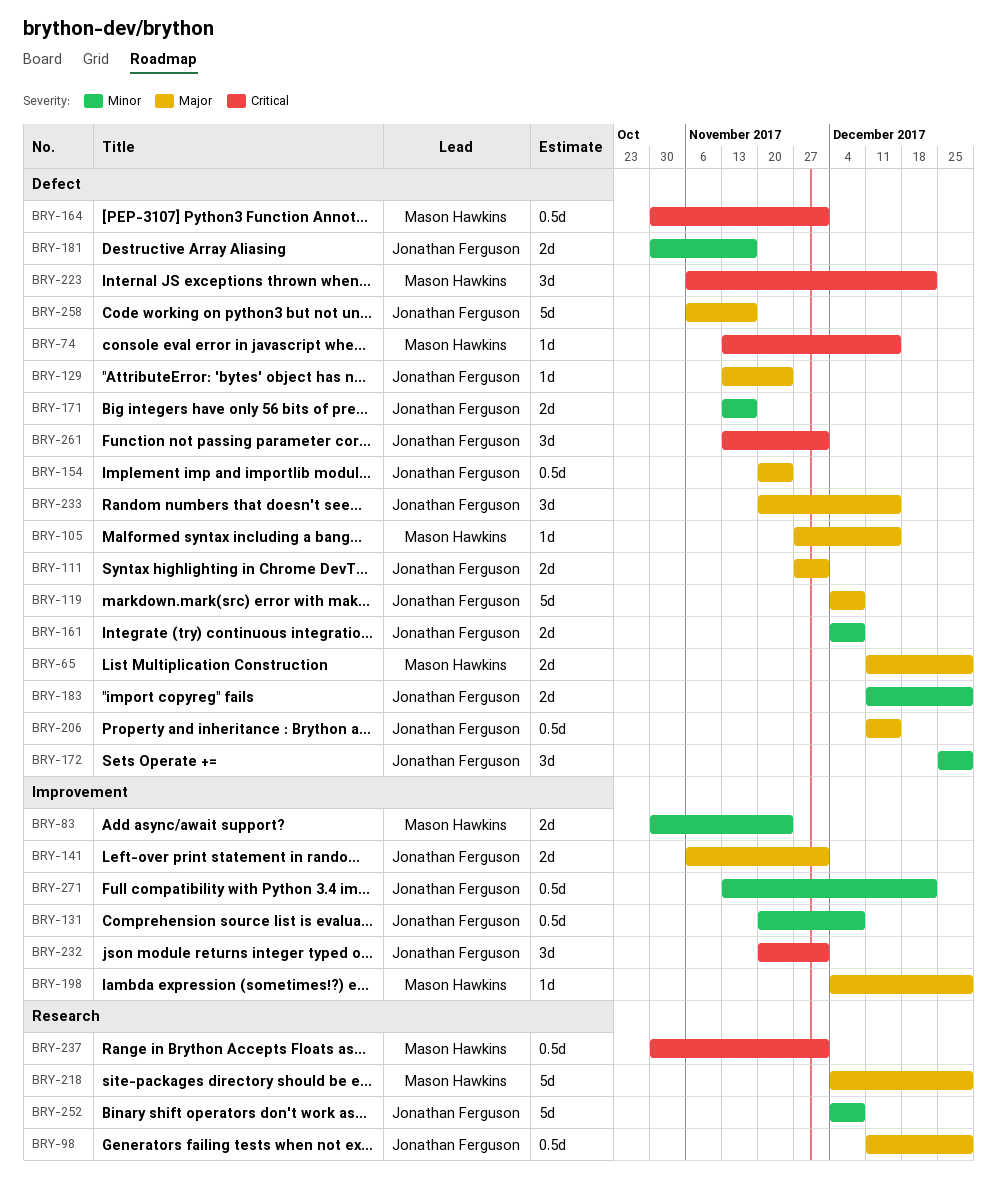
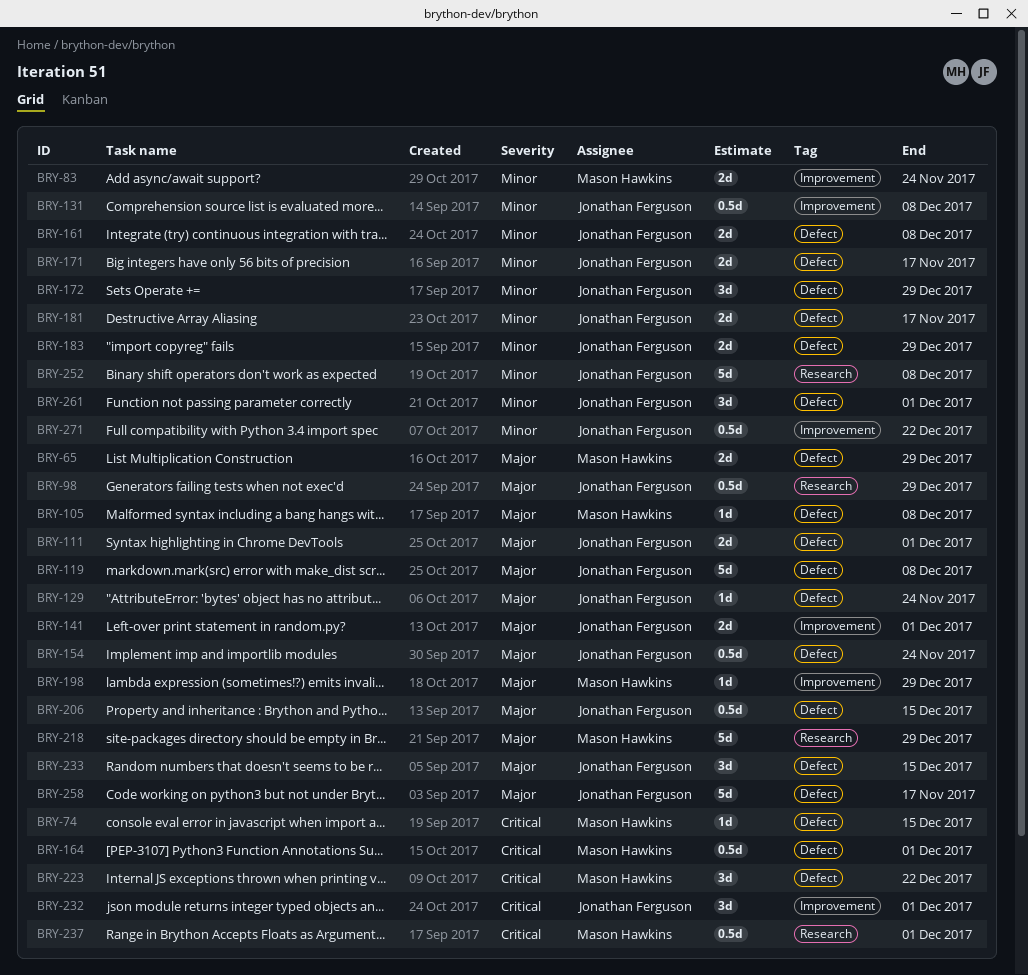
BRY-105, due: Dec 15 -> Dec 8
BRY-261, priority: Critical -> Minor

